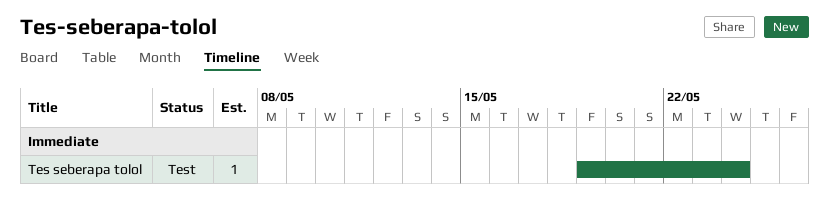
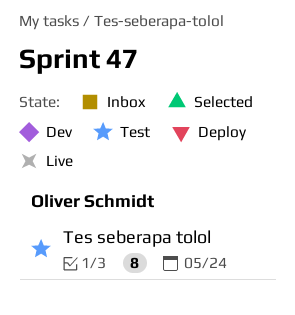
Tes seberapa tolol, estimate: 1 -> 8

